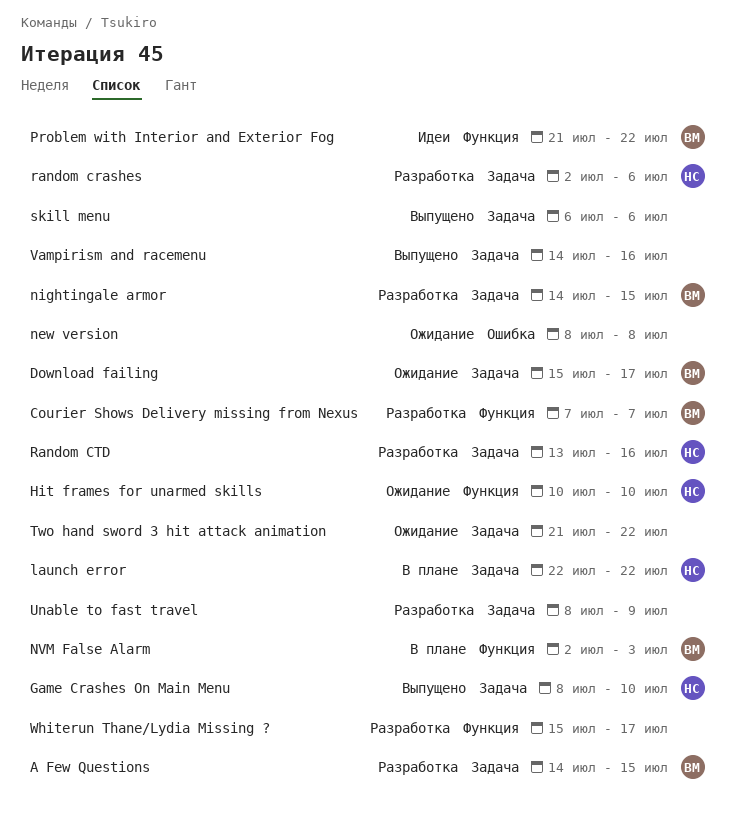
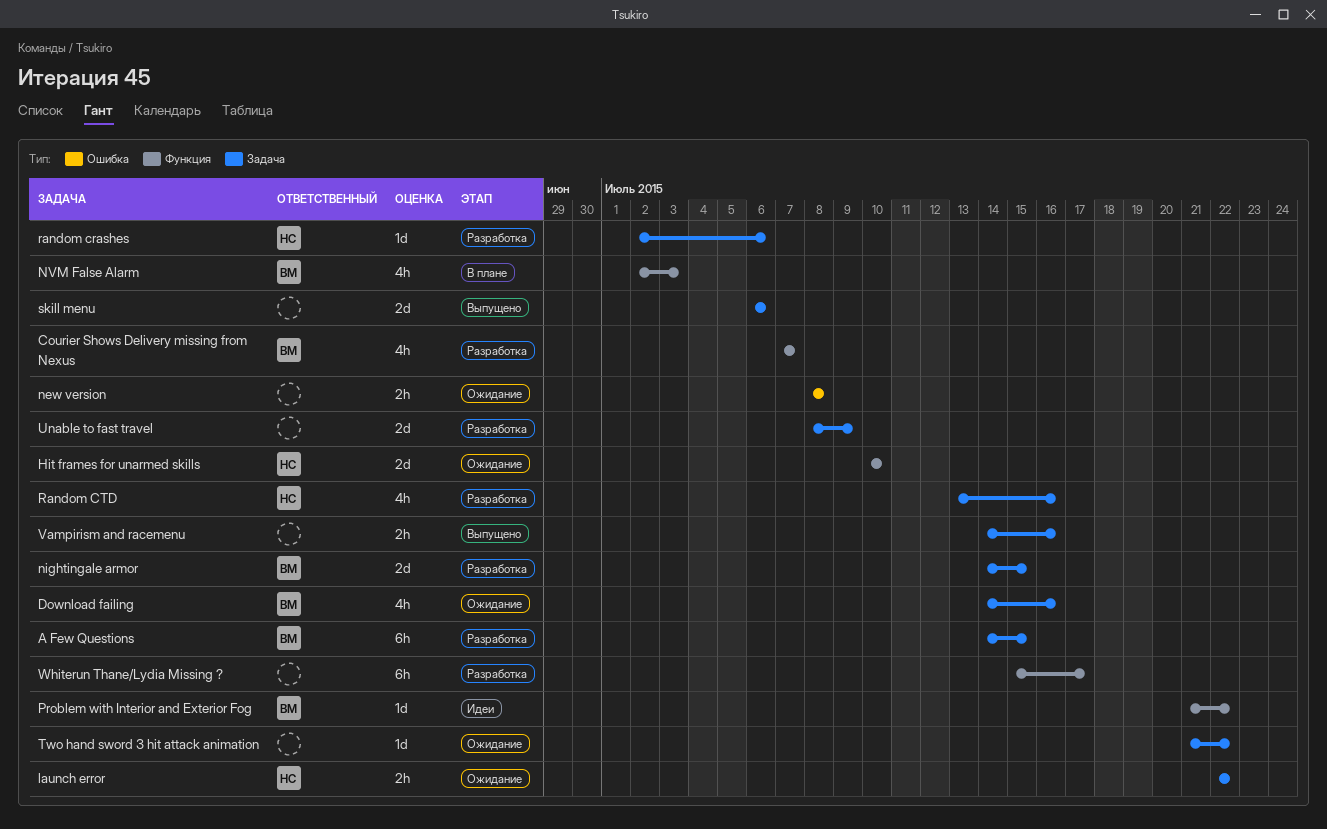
Download failing, start: Jul 15 -> Jul 14
Download failing, due: Jul 17 -> Jul 16
Game Crashes On Main Menu: present -> none
launch error, status: В плане -> Ожидание

